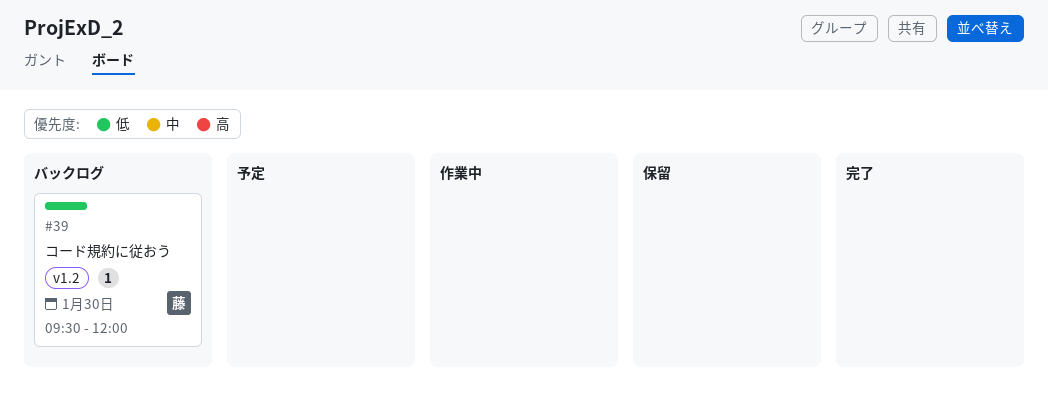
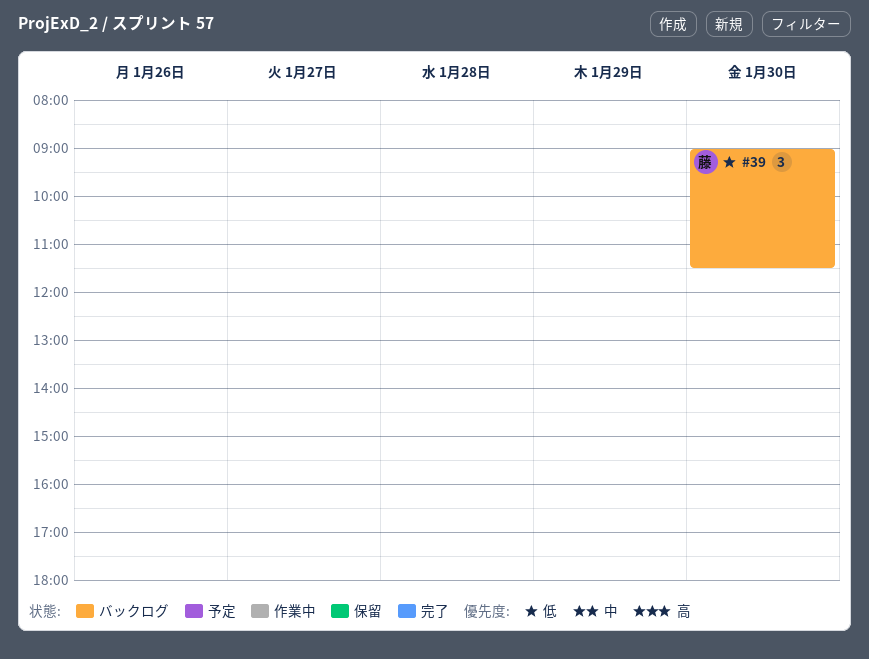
#39, estimate: 1 -> 3
#39, begins: 09:30 -> 09:00
#39, ends: 12:00 -> 11:30

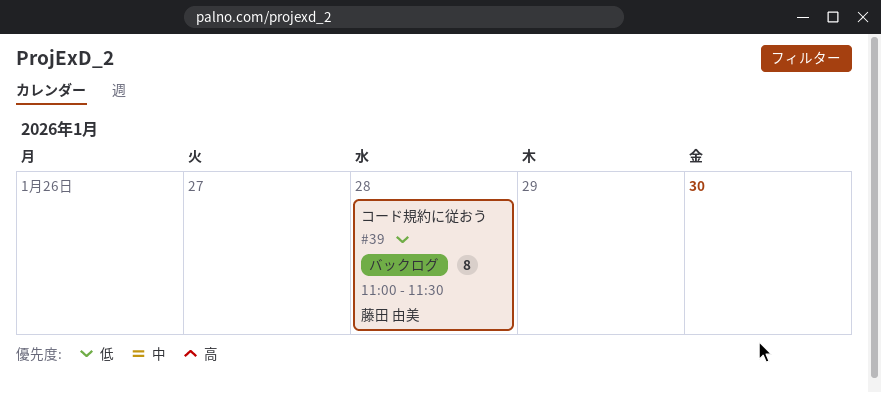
#39, estimate: 3 -> 8
#39, day: Jan 30 -> Jan 28
#39, begins: 09:00 -> 11:00

